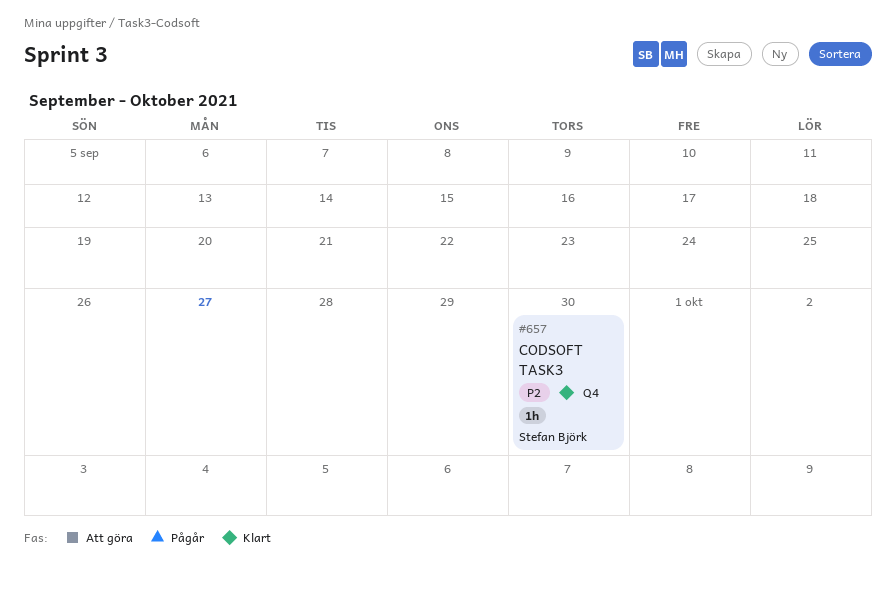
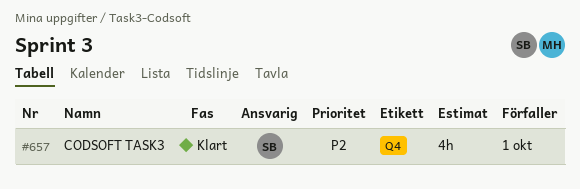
#657, estimate: 1h -> 4h
#657, due: Sep 30 -> Oct 1

